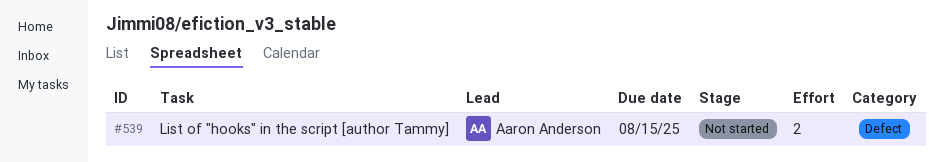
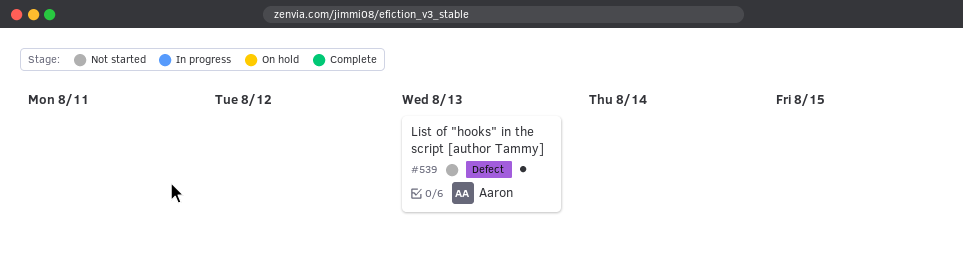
#539, estimate: 2 -> 1
#539, due: Aug 15 -> Aug 13

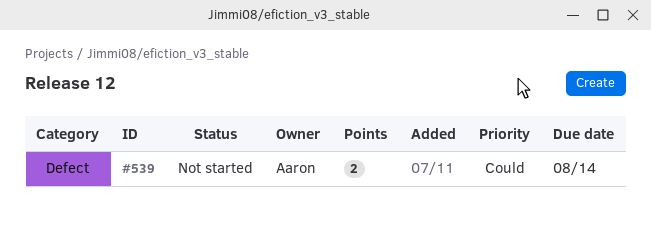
#539, estimate: 1 -> 2
#539, due: Aug 13 -> Aug 14

